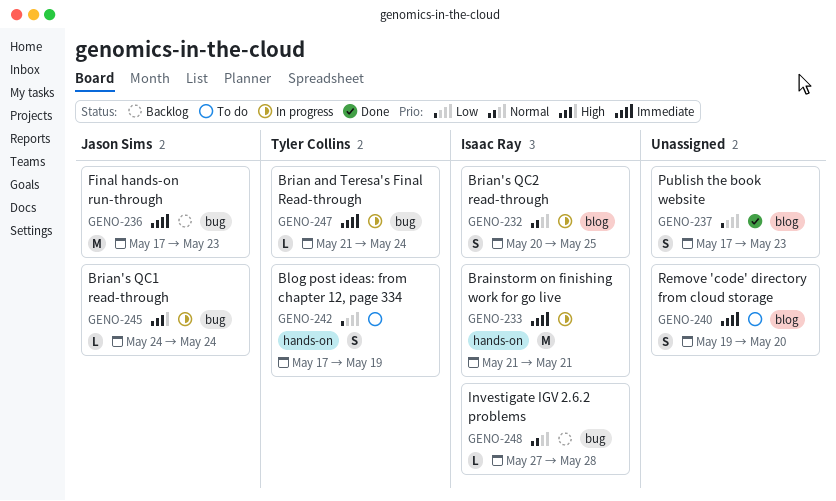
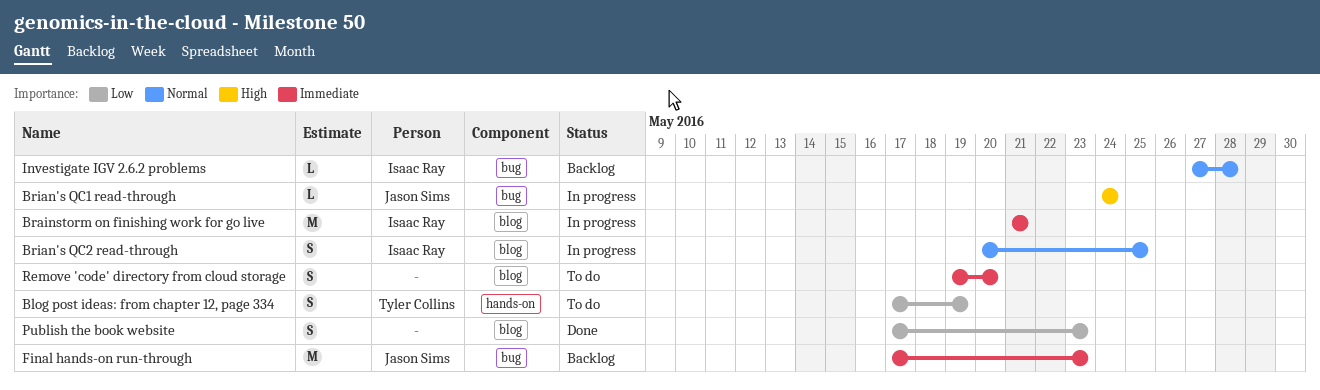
Brainstorm on finishing work for go live, label: hands-on -> blog
Brian and Teresa's Final Read-through: present -> none

